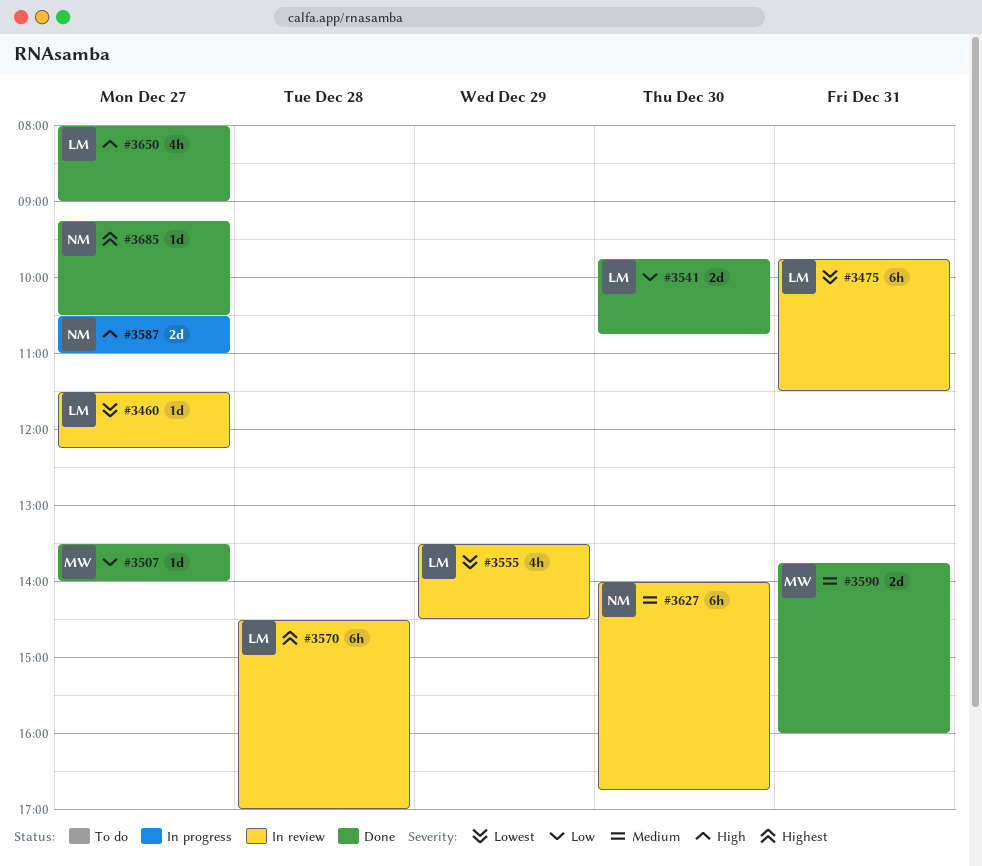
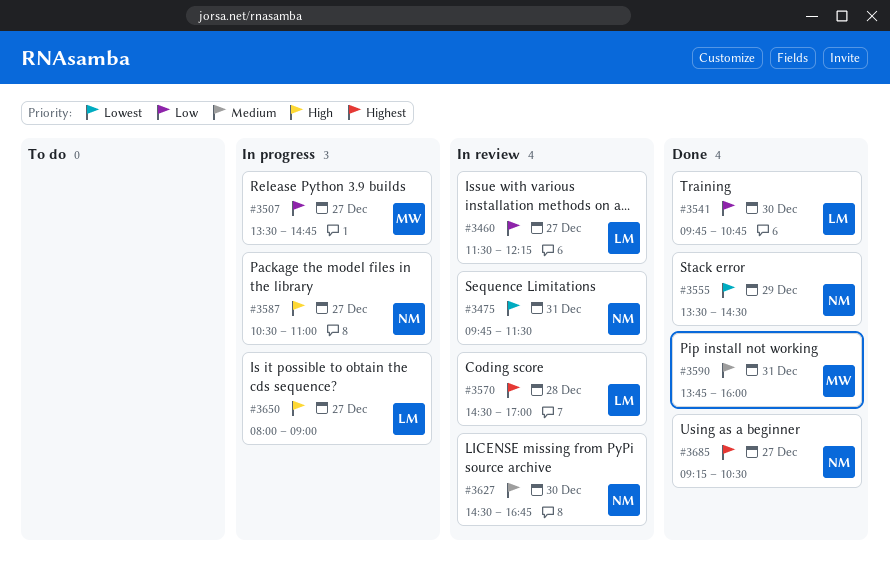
#3460, priority: Lowest -> Low
#3475, owner: LM -> NM
#3507, status: Done -> In progress
#3507, ends: 14:00 -> 14:45
#3555, status: In review -> Done
#3555, owner: LM -> NM
#3627, begins: 14:00 -> 14:30
#3650, status: Done -> In progress

